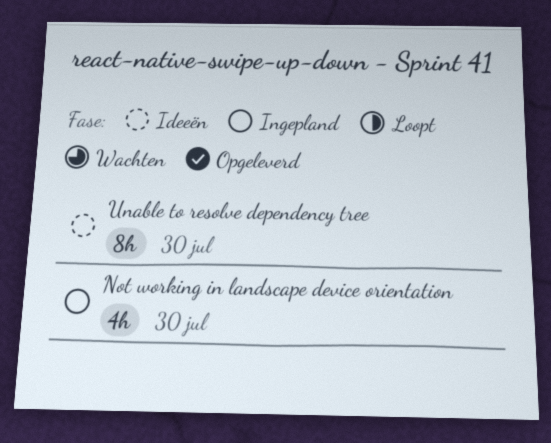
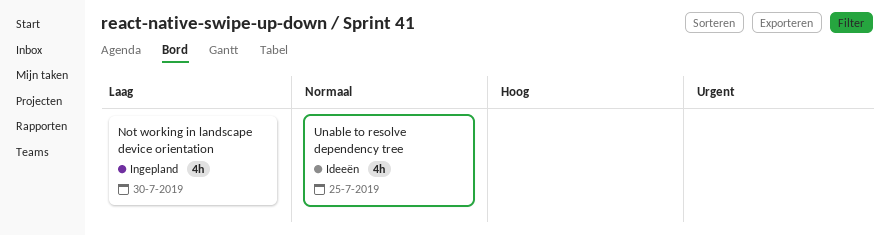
Unable to resolve dependency tree, estimate: 8h -> 4h
Unable to resolve dependency tree, due: Jul 30 -> Jul 25

